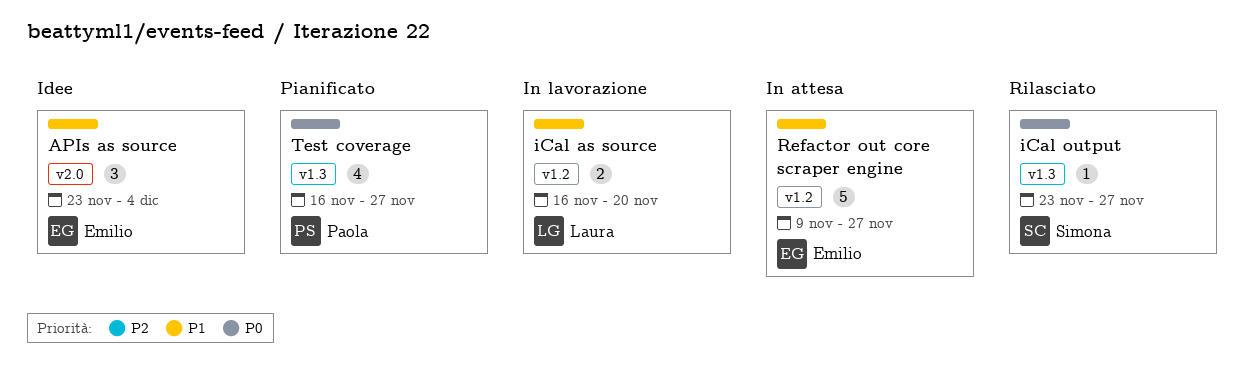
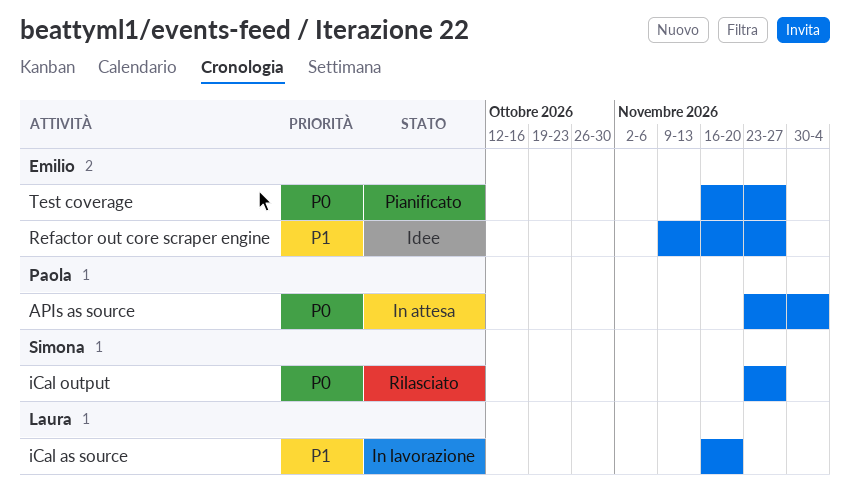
APIs as source, status: Idee -> In attesa
APIs as source, owner: Emilio -> Paola
APIs as source, priority: P1 -> P0
Refactor out core scraper engine, status: In attesa -> Idee
Test coverage, owner: Paola -> Emilio

